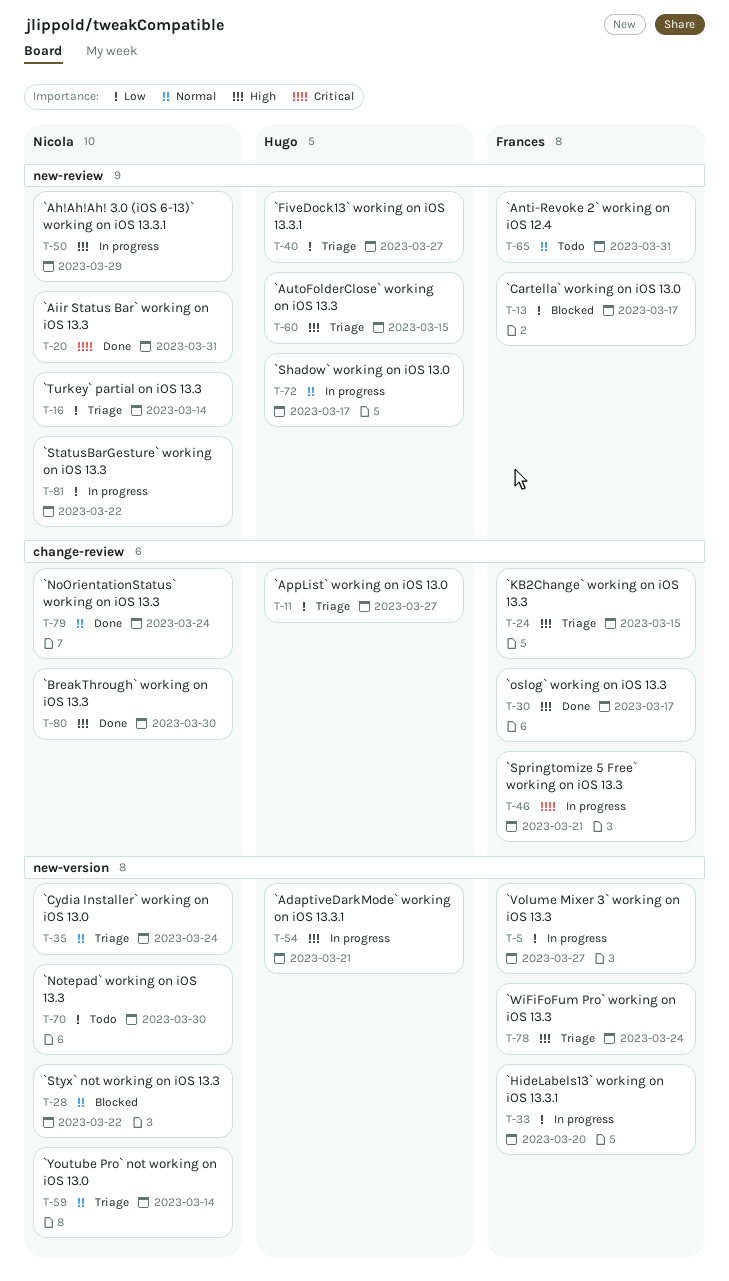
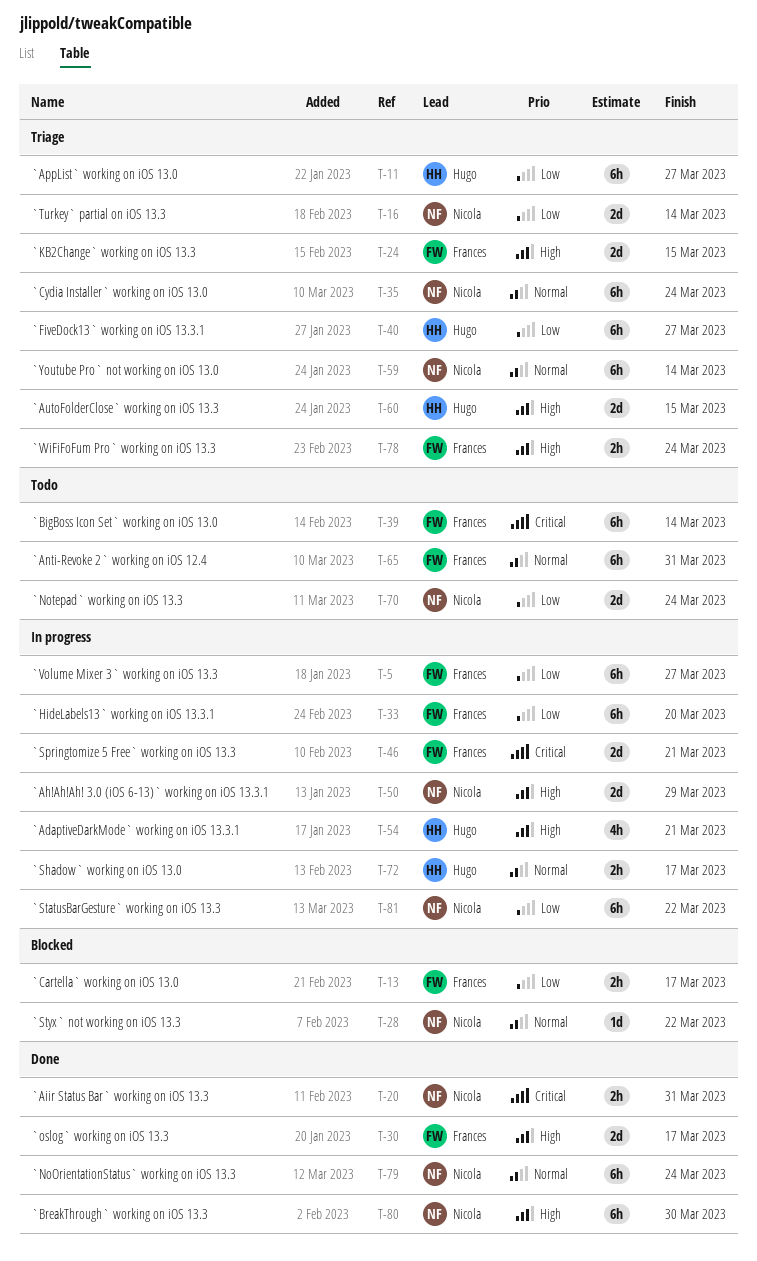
T-39: none -> present
T-70, due: Mar 30 -> Mar 24

